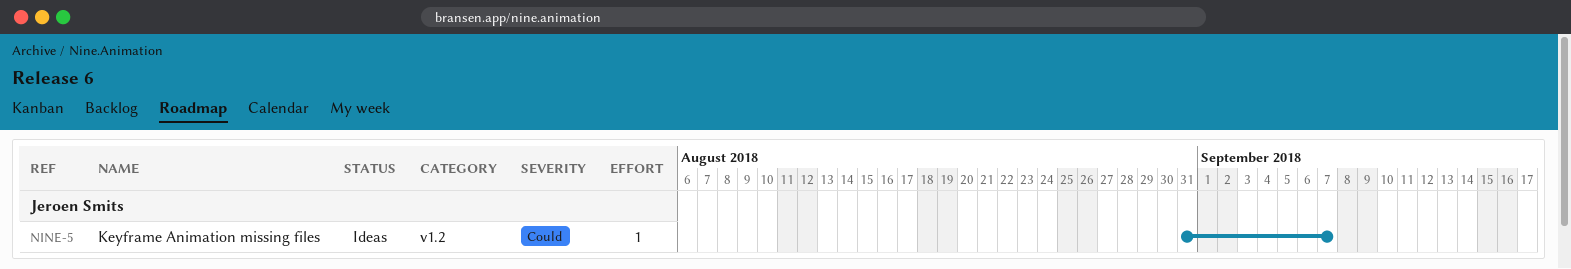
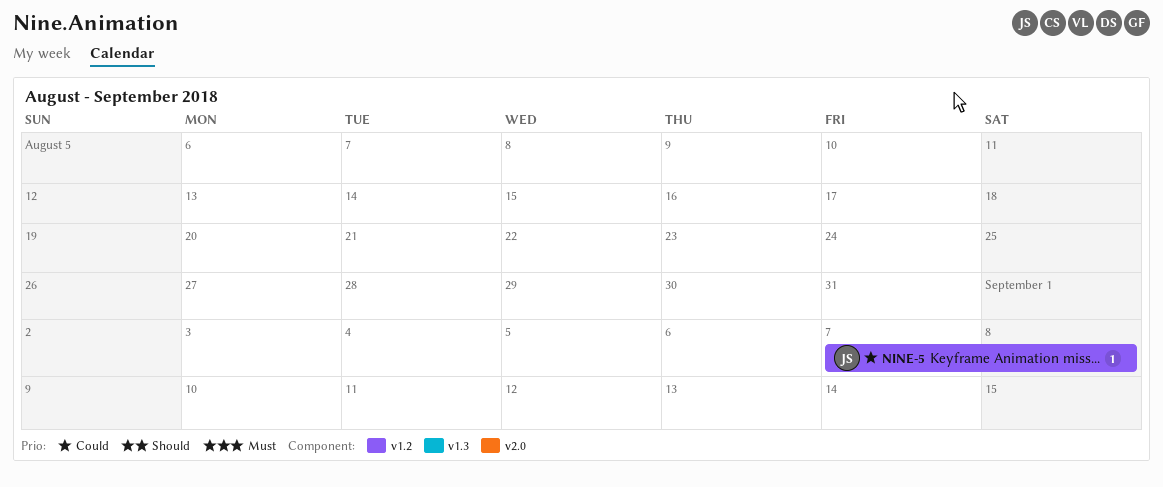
NINE-5, start: Aug 31 -> Sep 7
NINE-5, due: Sep 7 -> Sep 8

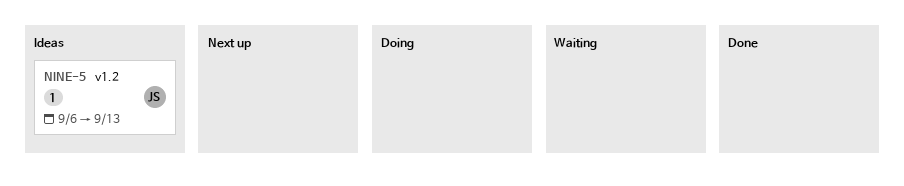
NINE-5, start: Sep 7 -> Sep 6
NINE-5, due: Sep 8 -> Sep 13

